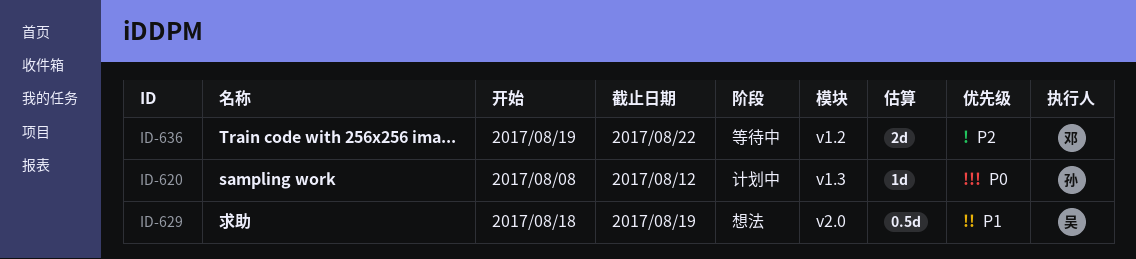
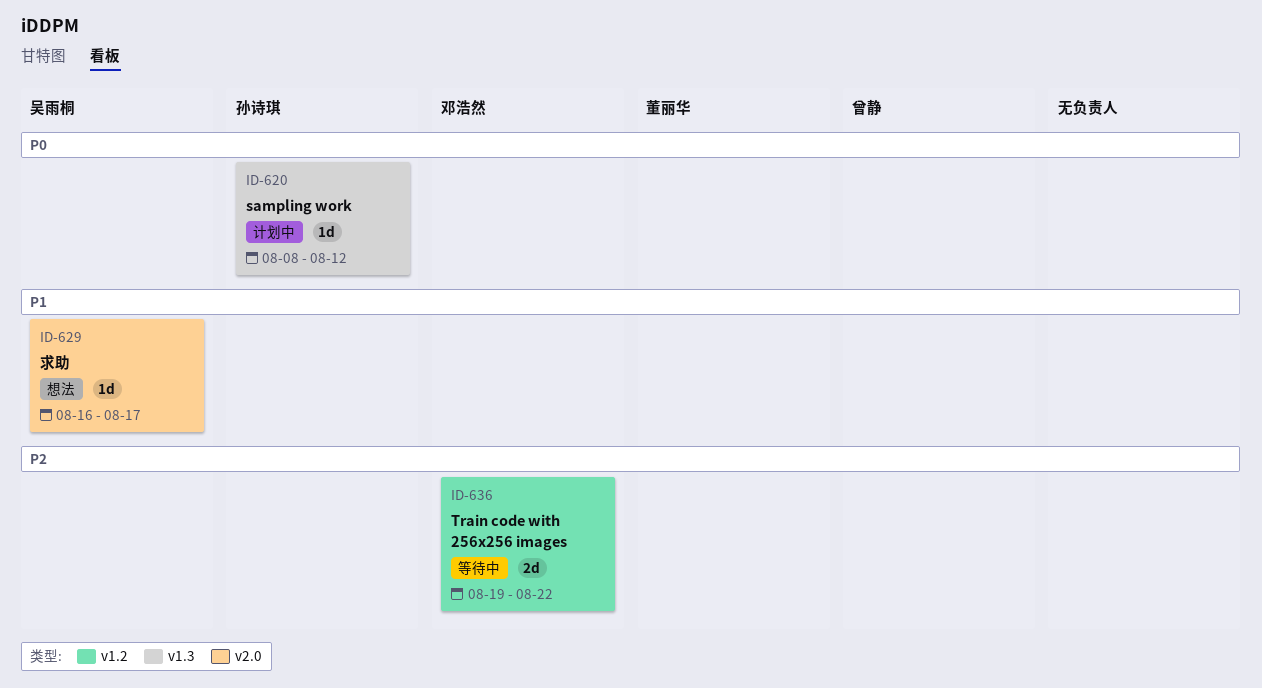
ID-629, estimate: 0.5d -> 1d
ID-629, start: Aug 18 -> Aug 16
ID-629, due: Aug 19 -> Aug 17

